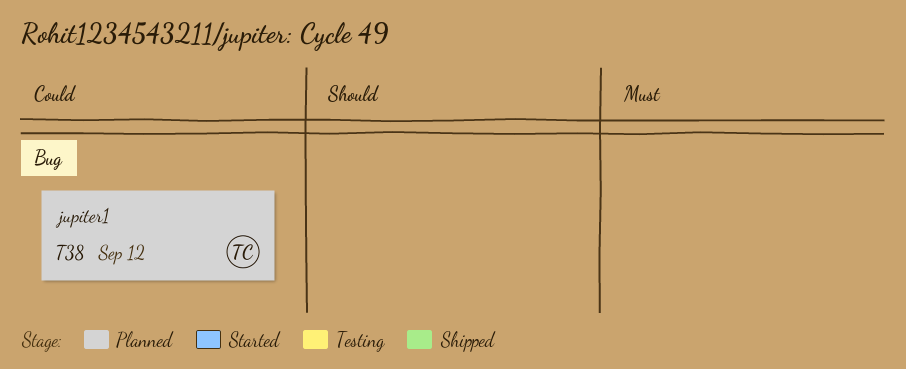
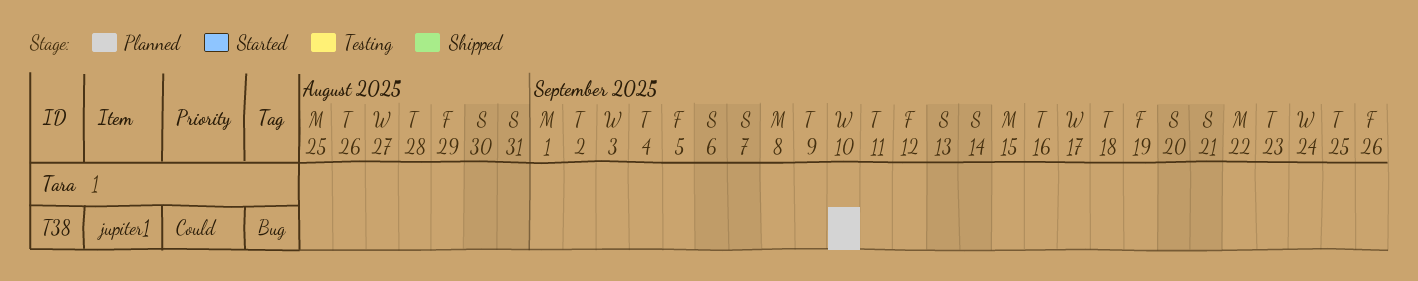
T38, due: Sep 12 -> Sep 10

